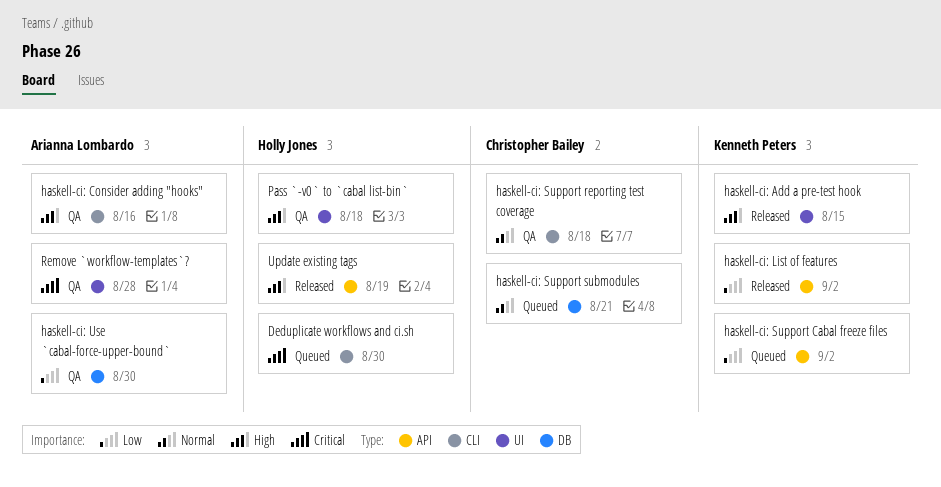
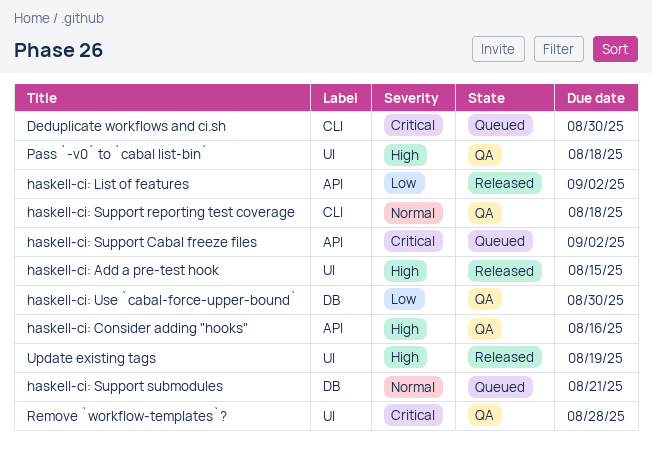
haskell-ci: Consider adding "hooks", label: CLI -> API
haskell-ci: Support Cabal freeze files, priority: Low -> Critical
Update existing tags, label: API -> UI

